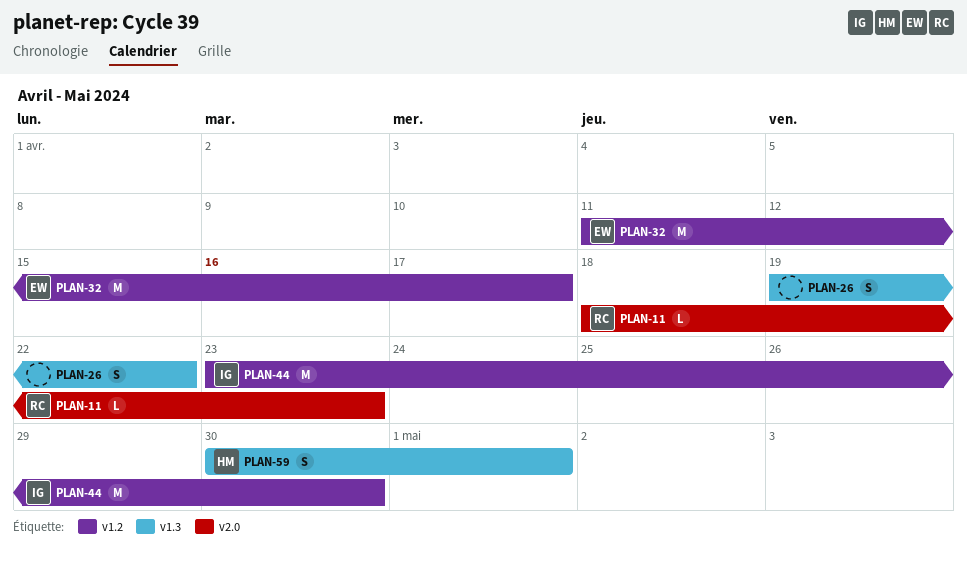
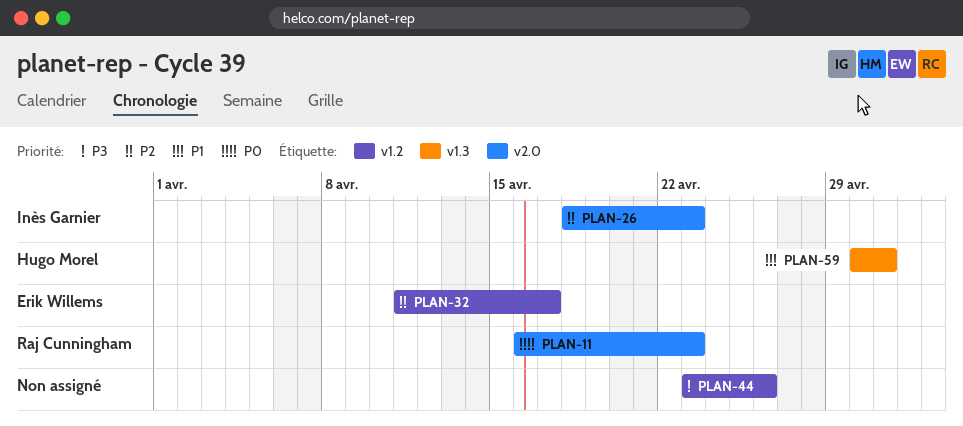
PLAN-11, start: Apr 18 -> Apr 16
PLAN-26, owner: none -> Inès Garnier
PLAN-26, label: v1.3 -> v2.0
PLAN-26, start: Apr 19 -> Apr 18
PLAN-26, due: Apr 22 -> Apr 23
PLAN-44, owner: Inès Garnier -> none
PLAN-44, due: Apr 30 -> Apr 26

